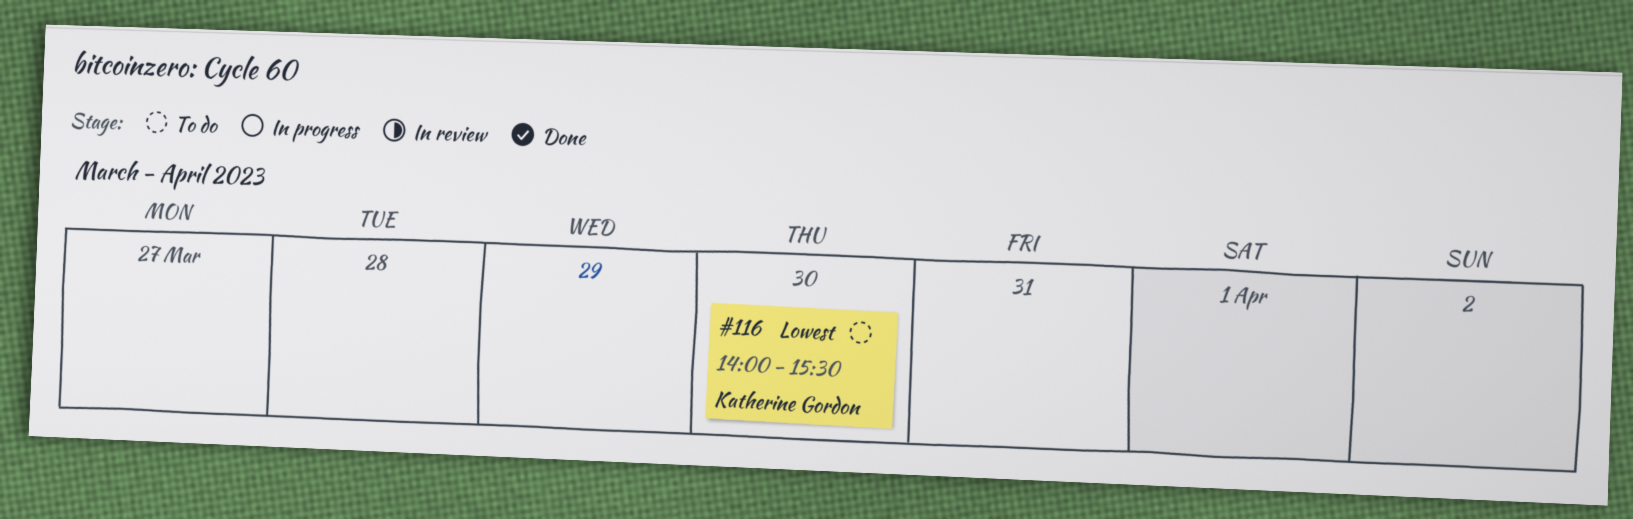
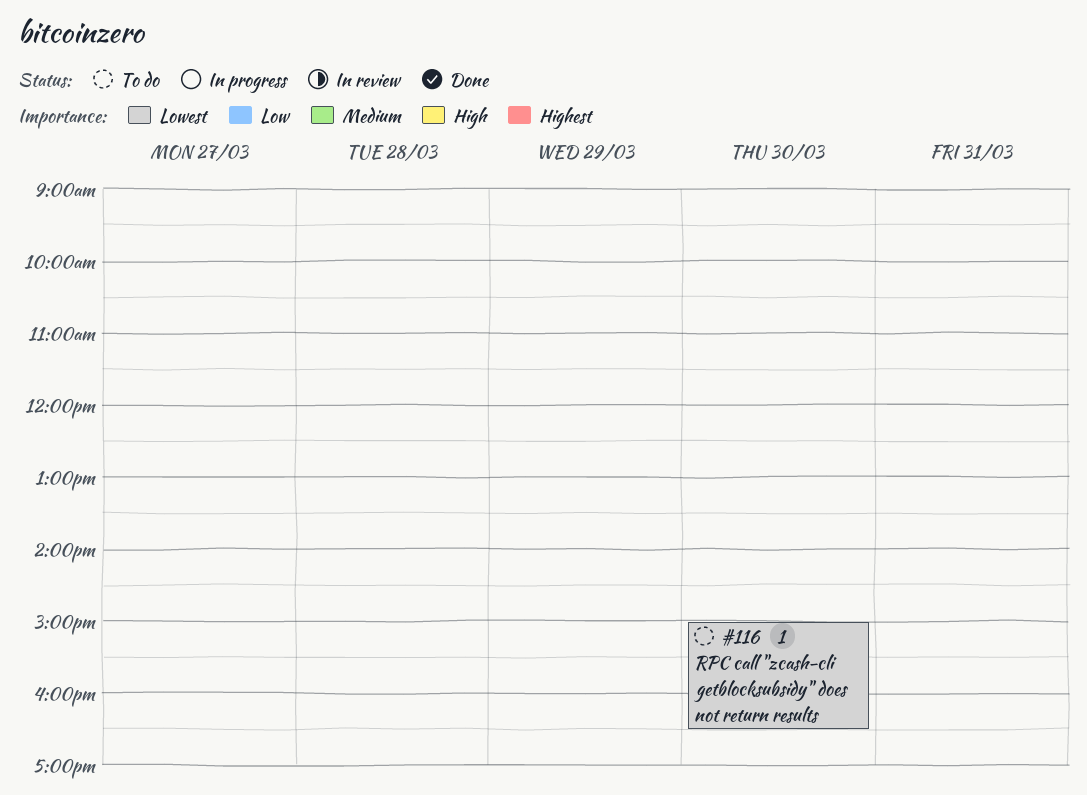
#116, begins: 14:00 -> 15:00
#116, ends: 15:30 -> 16:30

